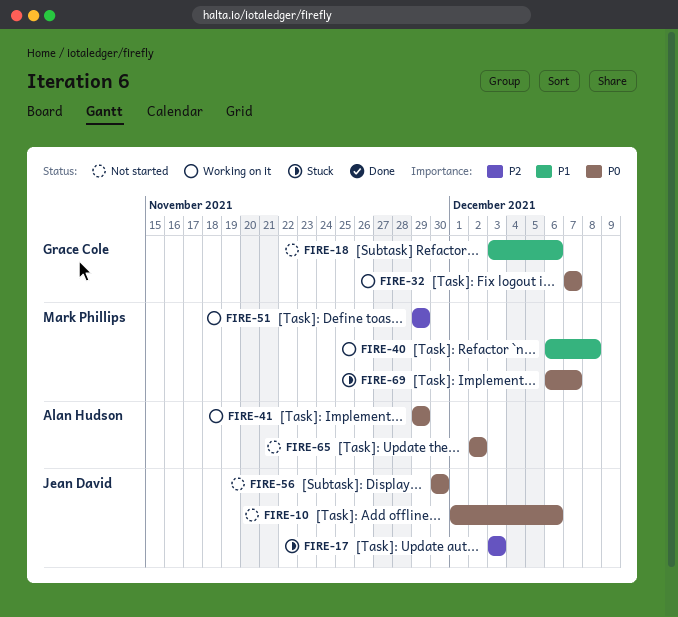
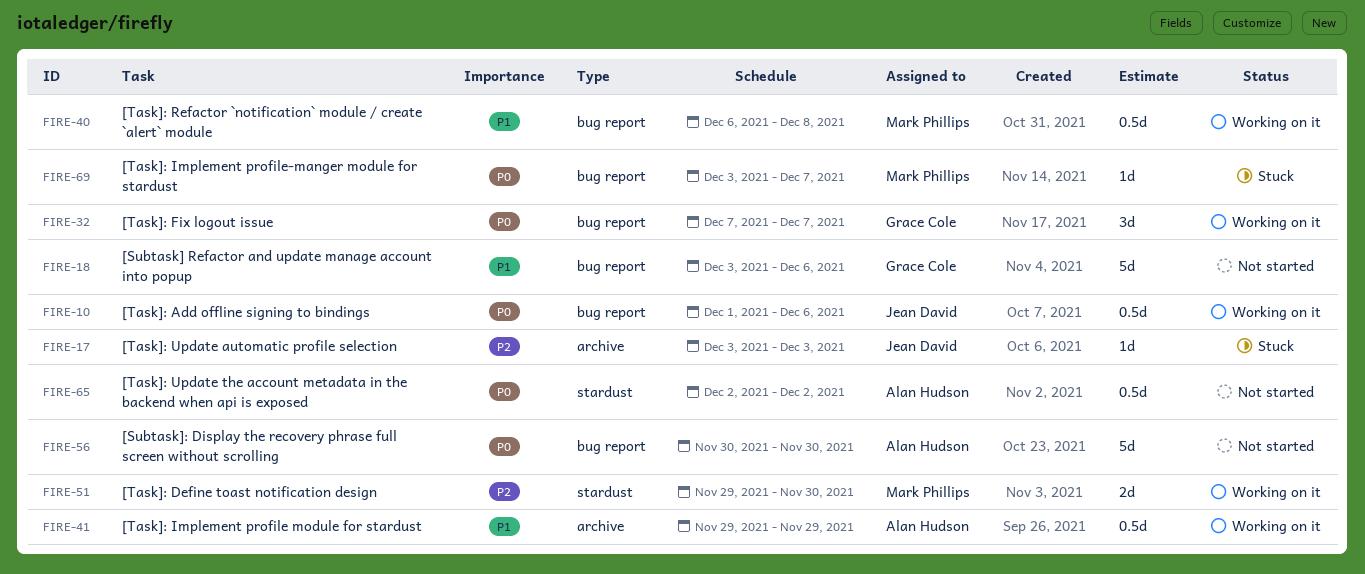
FIRE-10, status: Not started -> Working on it
FIRE-41, priority: P0 -> P1
FIRE-51, due: Nov 29 -> Nov 30
FIRE-56, owner: Jean David -> Alan Hudson
FIRE-69, start: Dec 6 -> Dec 3

